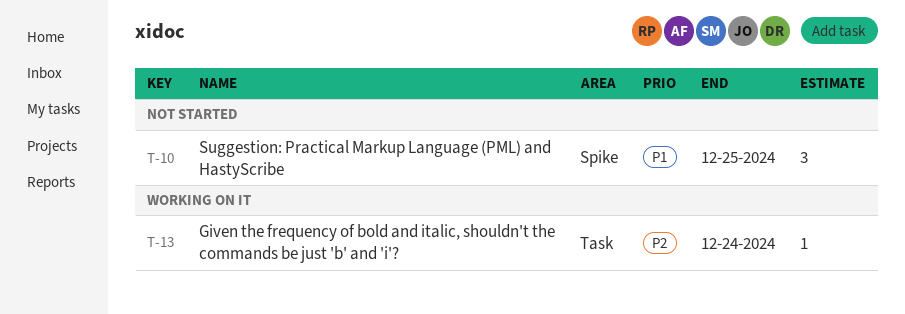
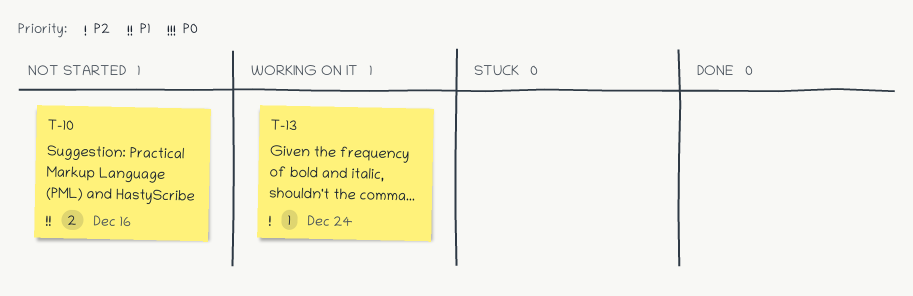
T-10, estimate: 3 -> 2
T-10, due: Dec 25 -> Dec 16

